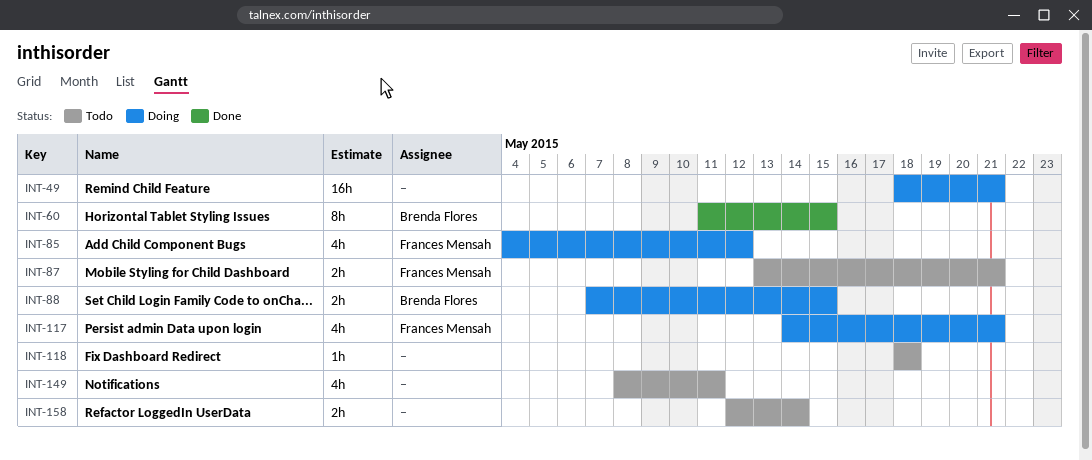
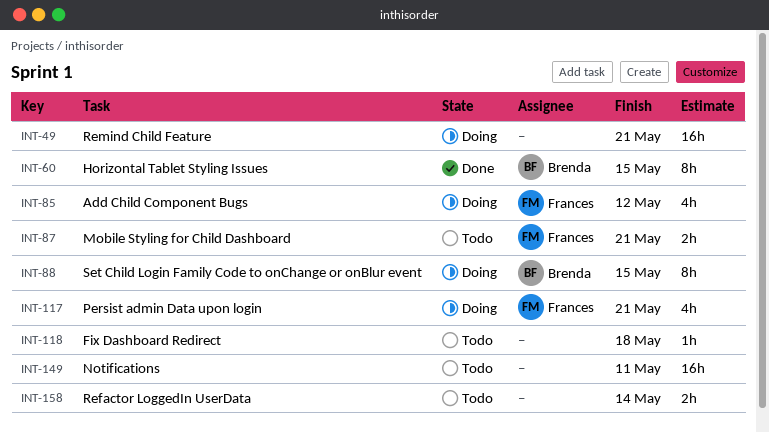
INT-88, estimate: 2h -> 8h
INT-149, estimate: 4h -> 16h

